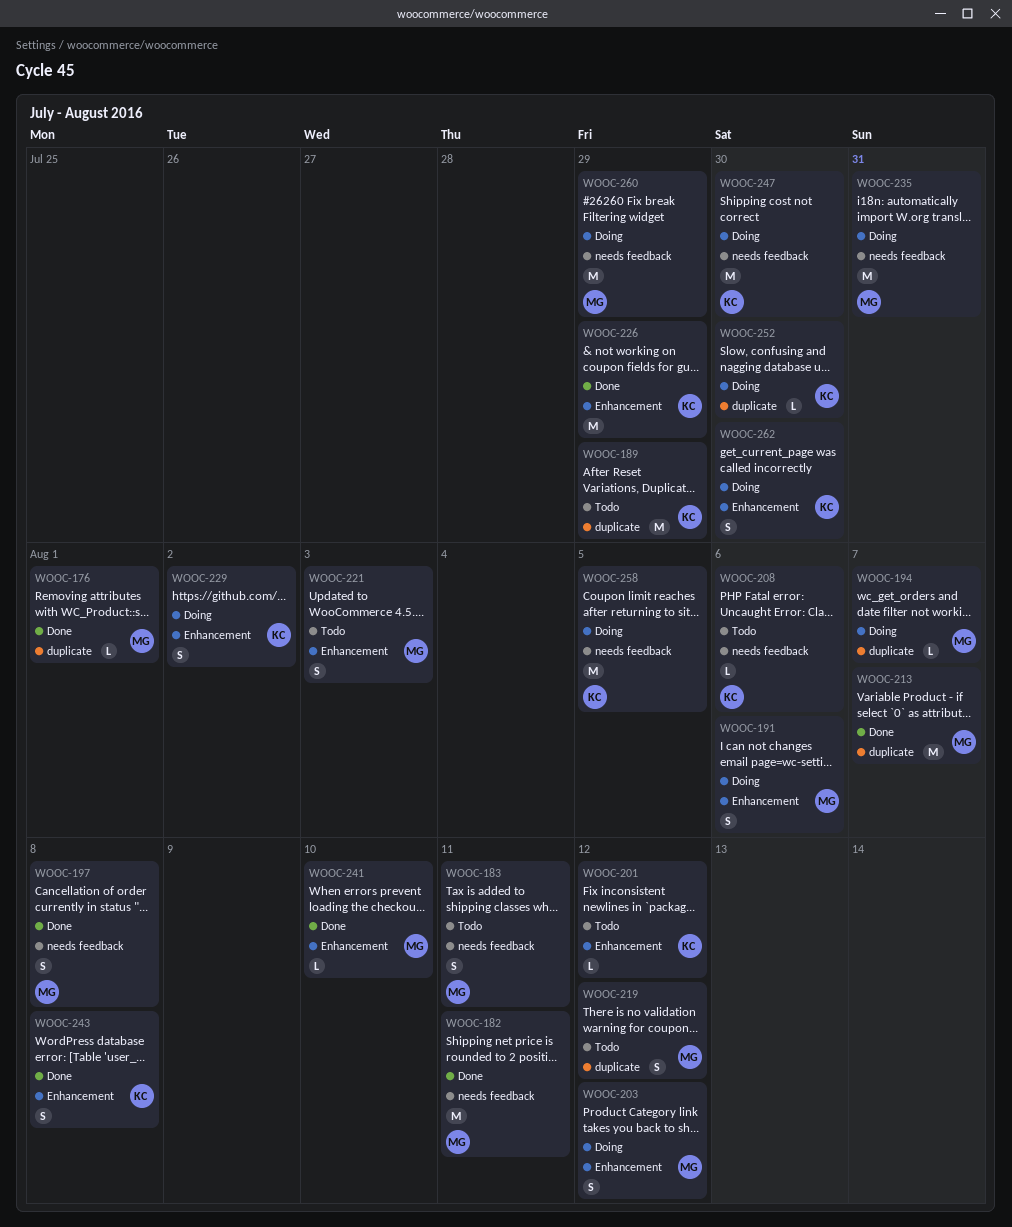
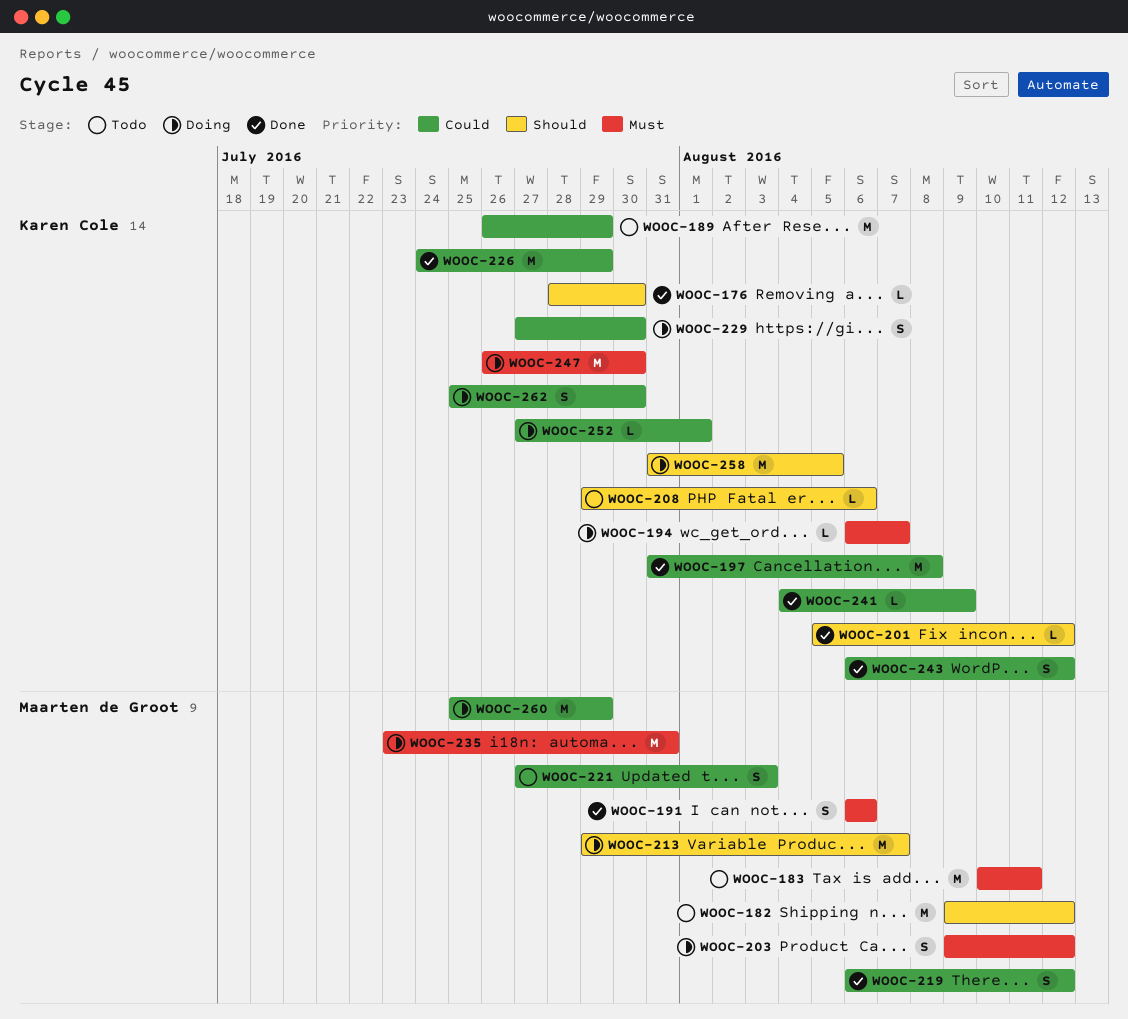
WOOC-176, owner: Maarten de Groot -> Karen Cole
WOOC-176, due: Aug 1 -> Jul 30
WOOC-182, status: Done -> Todo
WOOC-182, due: Aug 11 -> Aug 12
WOOC-183, estimate: S -> M
WOOC-191, status: Doing -> Done
WOOC-194, owner: Maarten de Groot -> Karen Cole
WOOC-197, owner: Maarten de Groot -> Karen Cole
WOOC-197, estimate: S -> M
WOOC-201, status: Todo -> Done
WOOC-213, status: Done -> Doing
WOOC-219, status: Todo -> Done
WOOC-229, due: Aug 2 -> Jul 30
WOOC-241, owner: Maarten de Groot -> Karen Cole
WOOC-241, due: Aug 10 -> Aug 9
WOOC-243, due: Aug 8 -> Aug 12
WOOC-252, due: Jul 30 -> Aug 1

